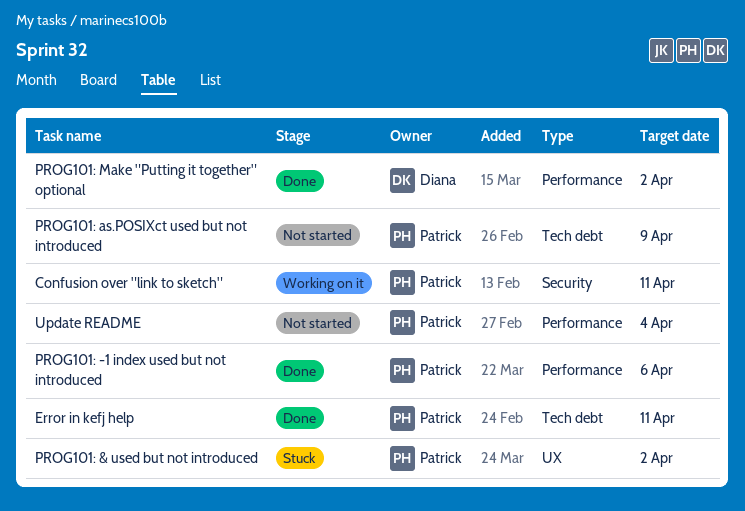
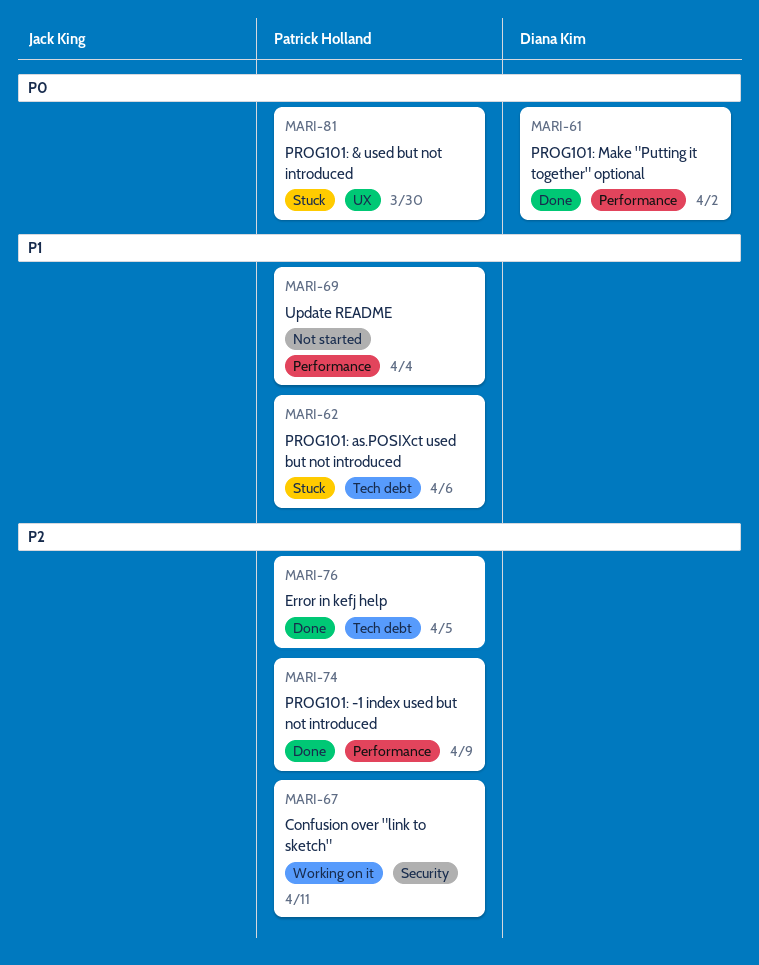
Error in kefj help, due: Apr 11 -> Apr 5
PROG101: & used but not introduced, due: Apr 2 -> Mar 30
PROG101: -1 index used but not introduced, due: Apr 6 -> Apr 9
PROG101: as.POSIXct used but not introduced, status: Not started -> Stuck
PROG101: as.POSIXct used but not introduced, due: Apr 9 -> Apr 6

